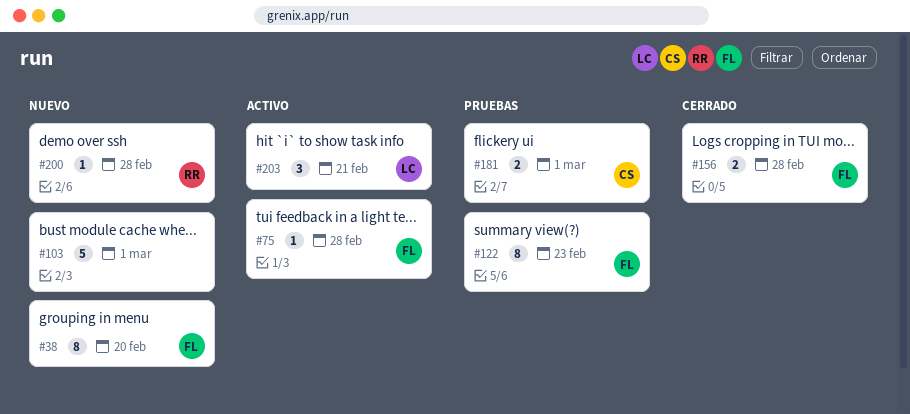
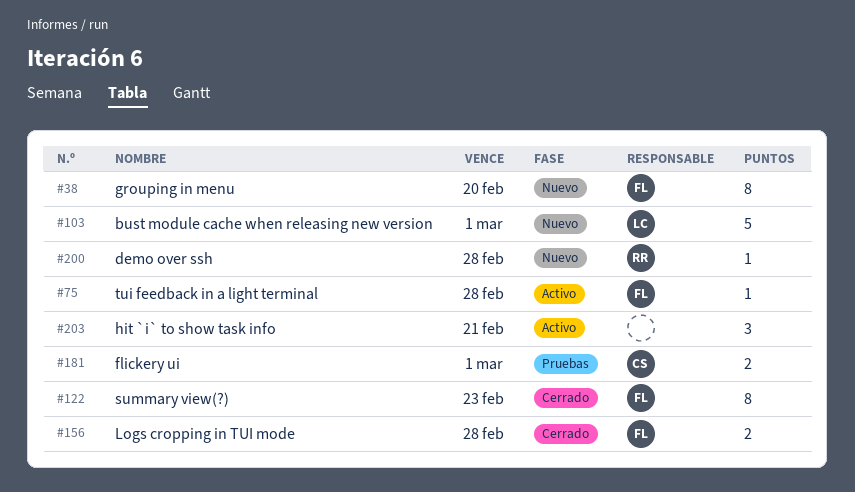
#103, owner: none -> LC
#122, status: Pruebas -> Cerrado
#203, owner: LC -> none

